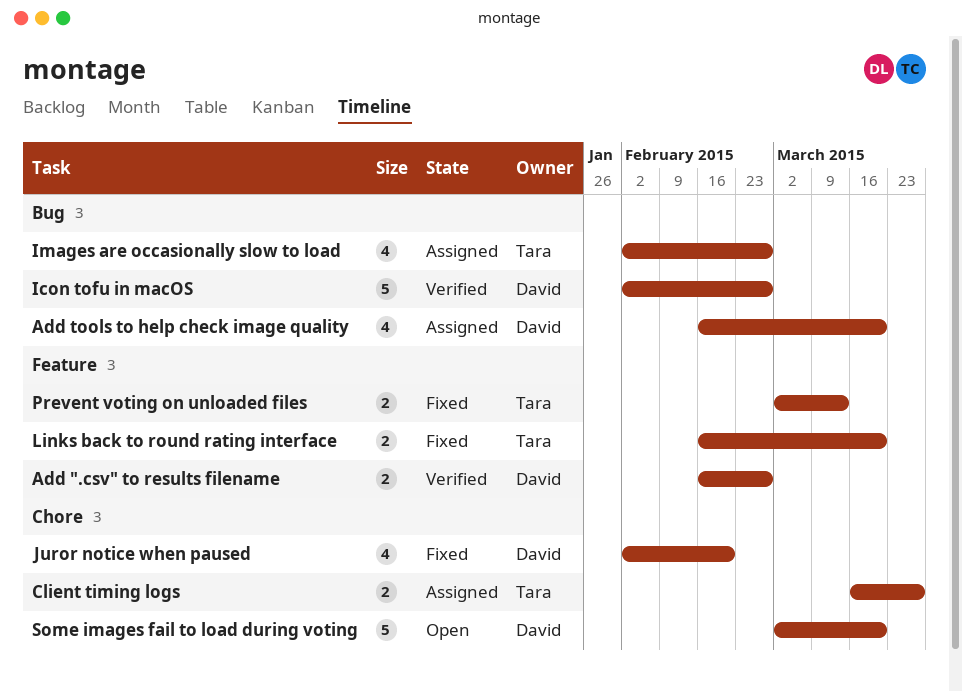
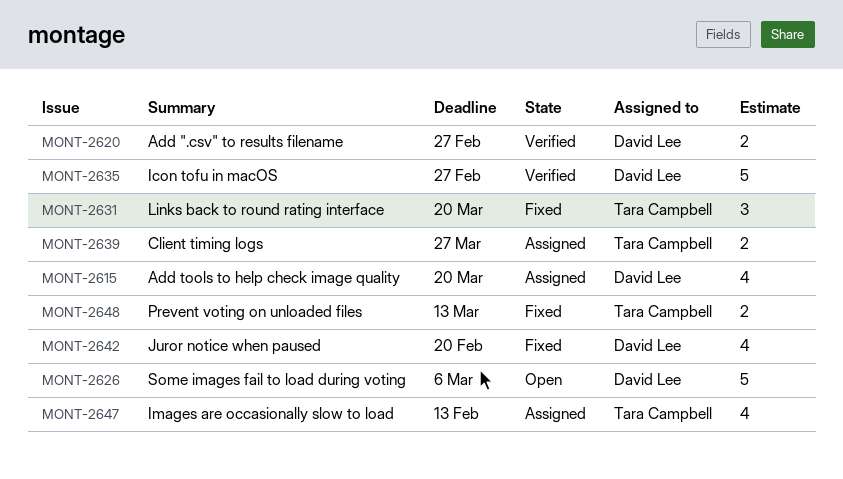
Images are occasionally slow to load, due: Feb 27 -> Feb 13
Links back to round rating interface, estimate: 2 -> 3
Some images fail to load during voting, due: Mar 20 -> Mar 6

